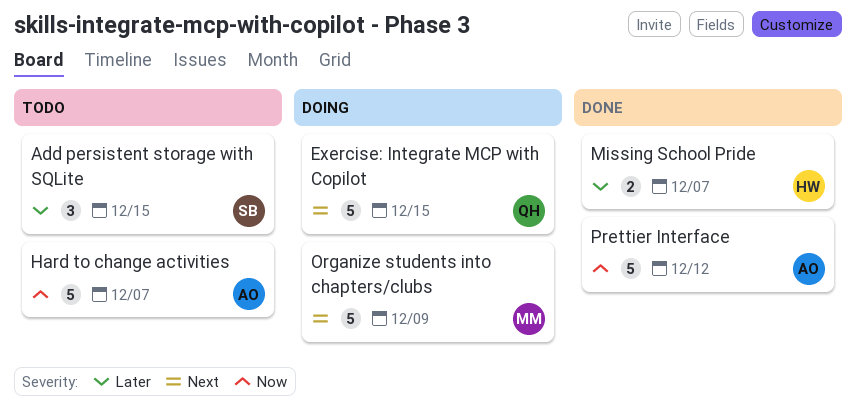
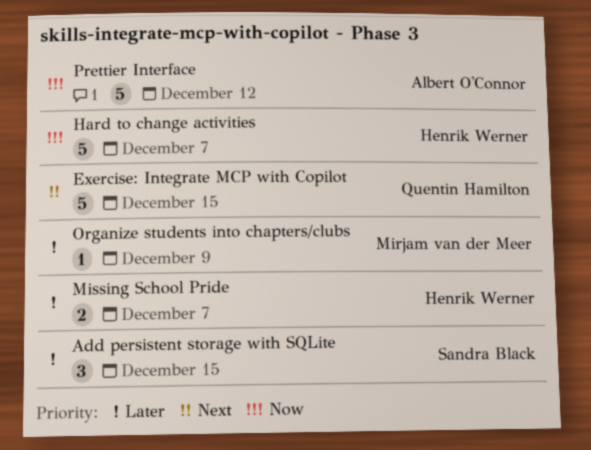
Hard to change activities, owner: Albert O'Connor -> Henrik Werner
Organize students into chapters/clubs, priority: Next -> Later
Organize students into chapters/clubs, estimate: 5 -> 1

